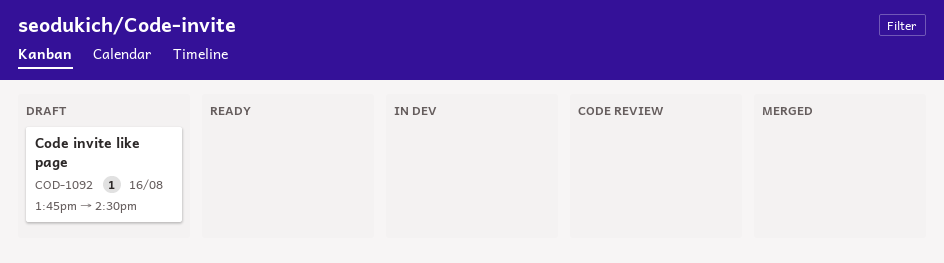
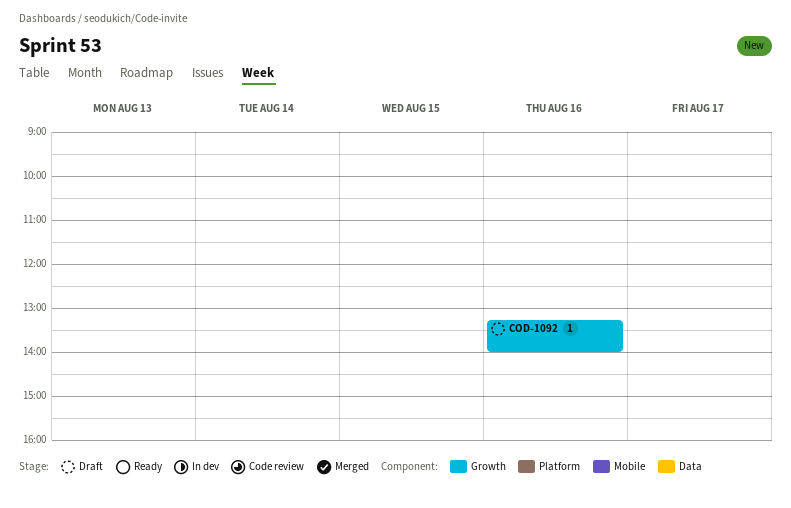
COD-1092, begins: 13:45 -> 13:15
COD-1092, ends: 14:30 -> 14:00

